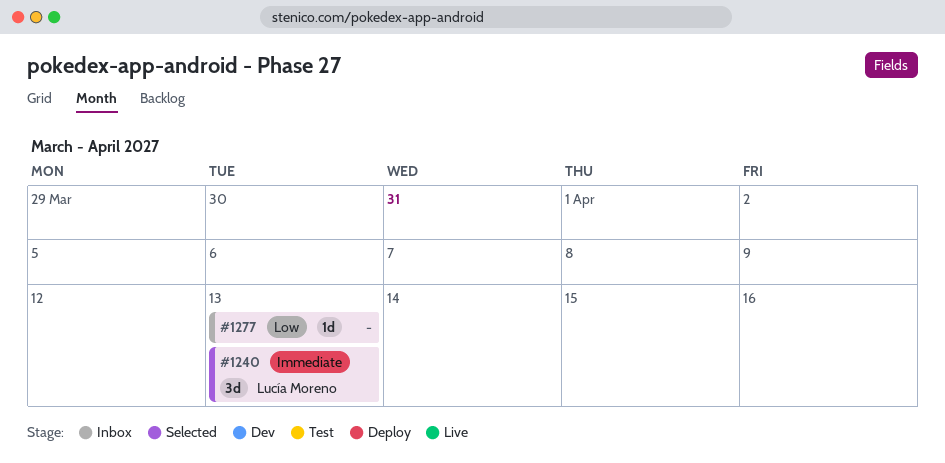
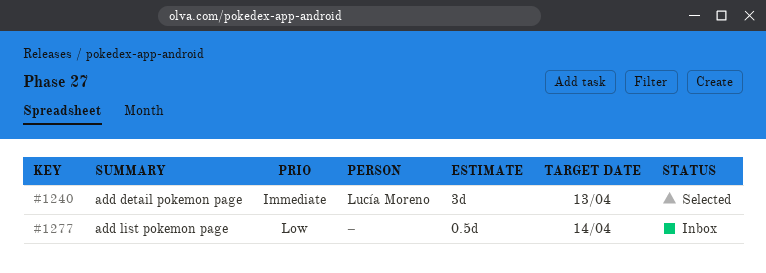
#1277, estimate: 1d -> 0.5d
#1277, due: Apr 13 -> Apr 14

